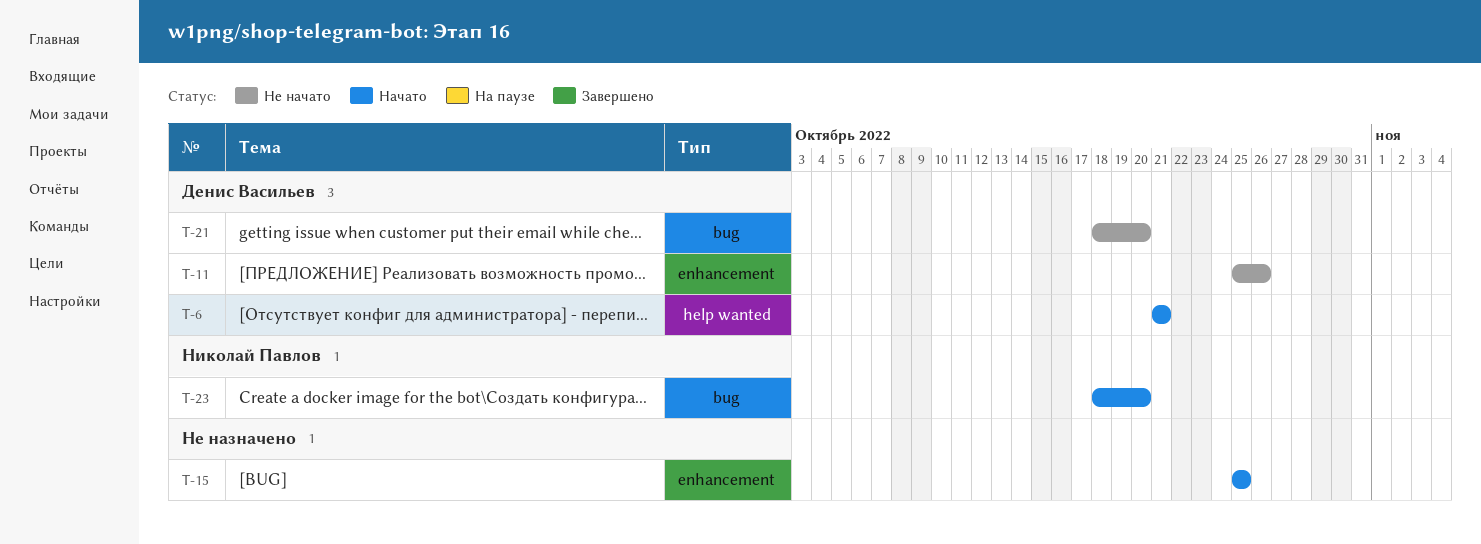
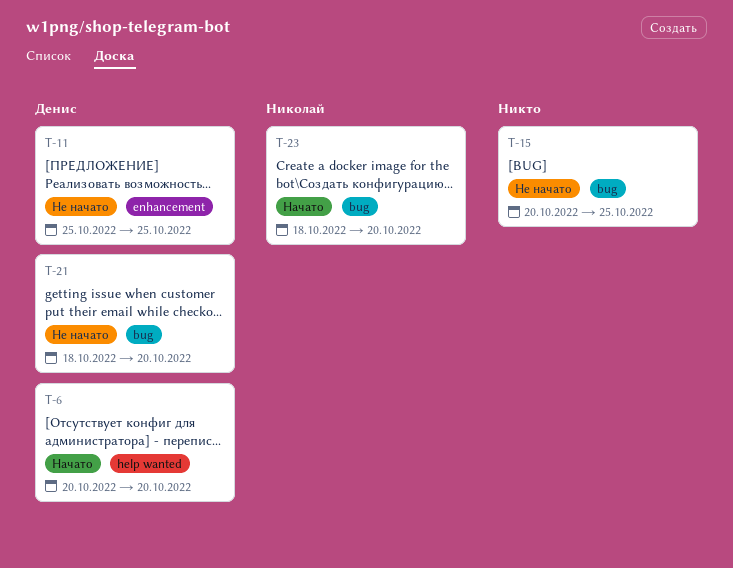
T-6, start: Oct 21 -> Oct 20
T-6, due: Oct 21 -> Oct 20
T-11, due: Oct 26 -> Oct 25
T-15, status: Начато -> Не начато
T-15, label: enhancement -> bug
T-15, start: Oct 25 -> Oct 20

